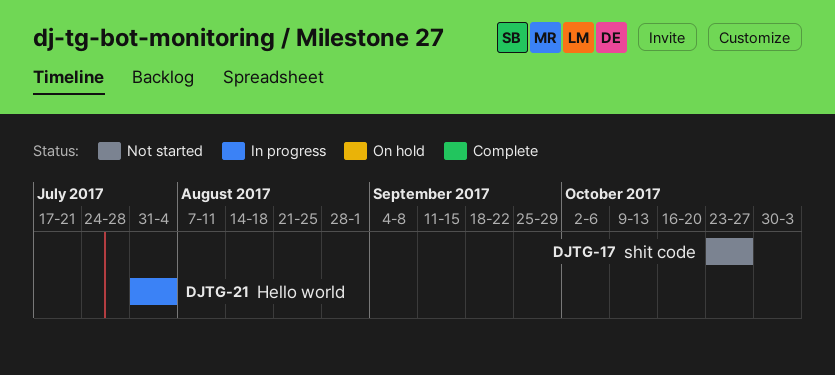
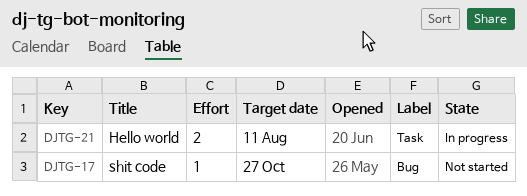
DJTG-21, due: Aug 4 -> Aug 11

